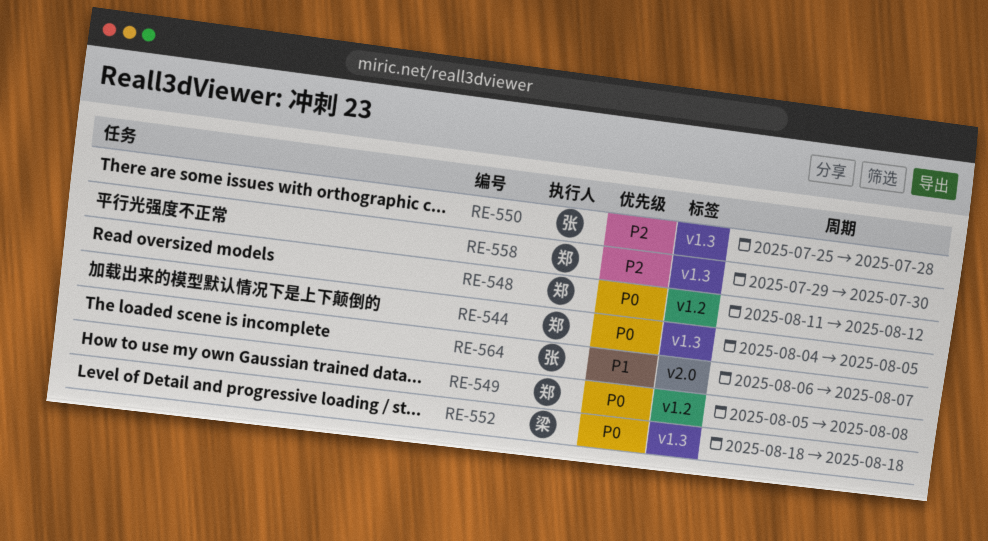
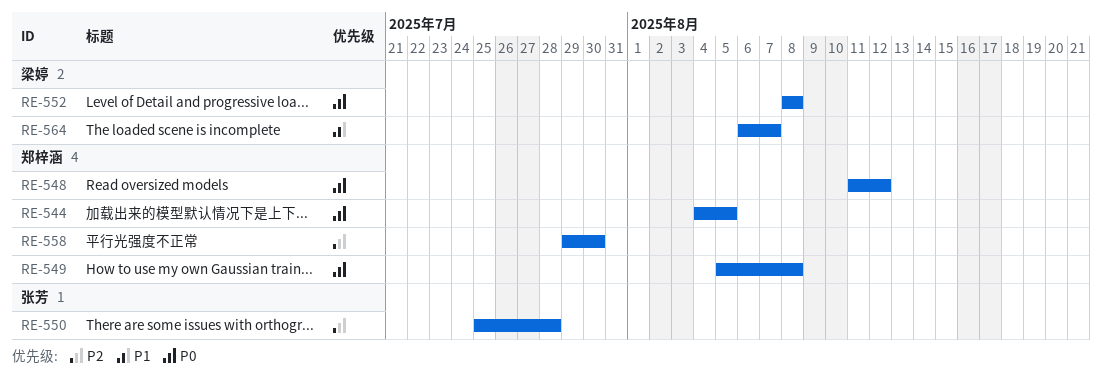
RE-552, start: Aug 18 -> Aug 8
RE-552, due: Aug 18 -> Aug 8
RE-564, owner: 张芳 -> 梁婷

